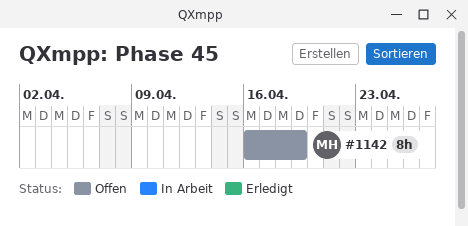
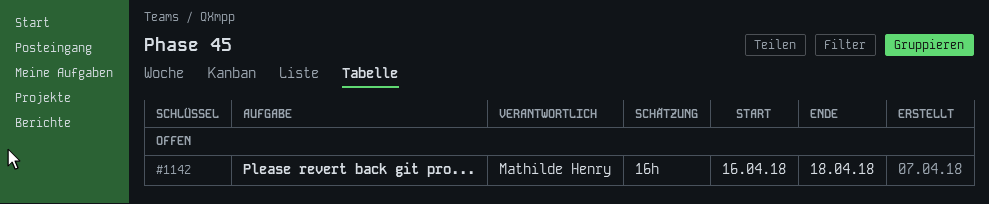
#1142, estimate: 8h -> 16h
#1142, due: Apr 19 -> Apr 18

